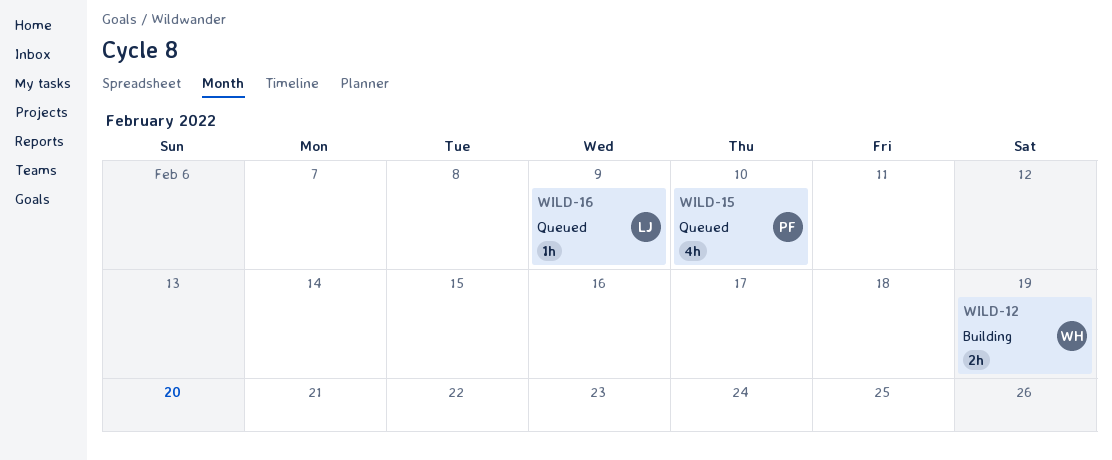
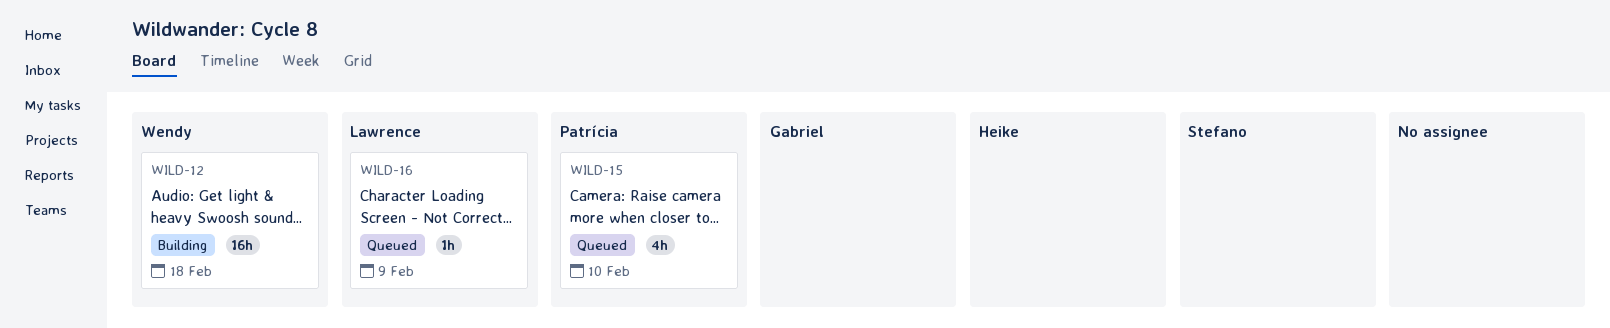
WILD-12, estimate: 2h -> 16h
WILD-12, due: Feb 19 -> Feb 18

